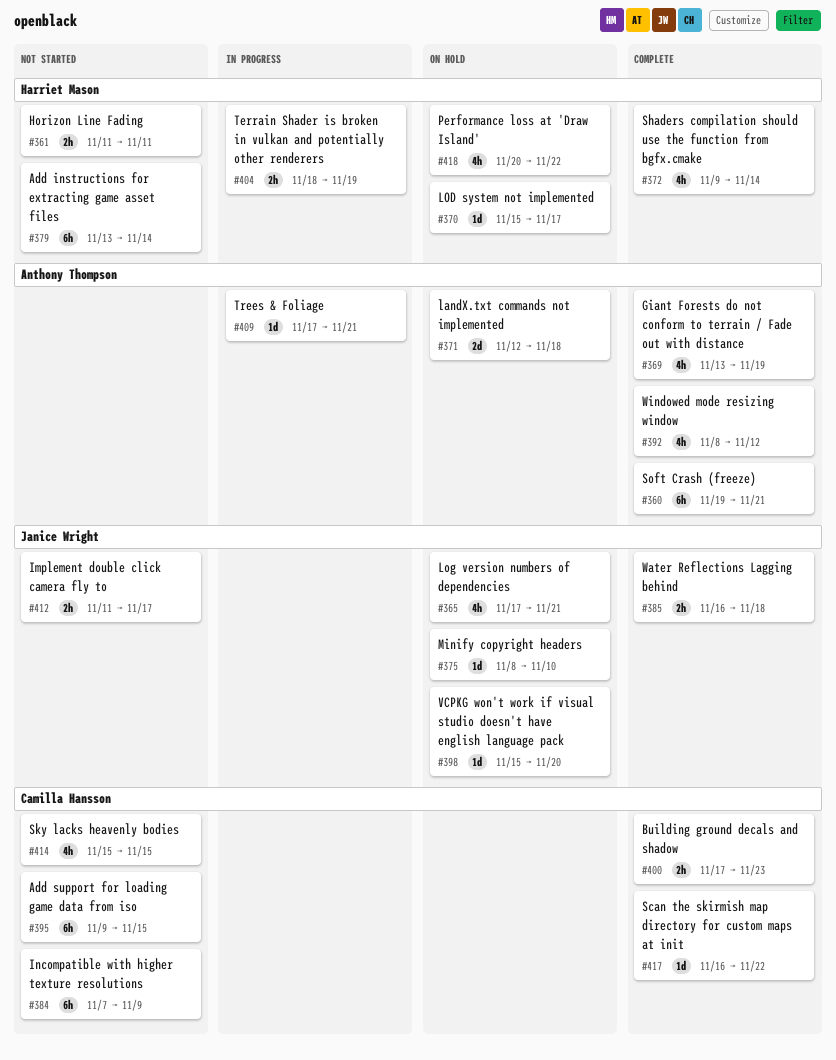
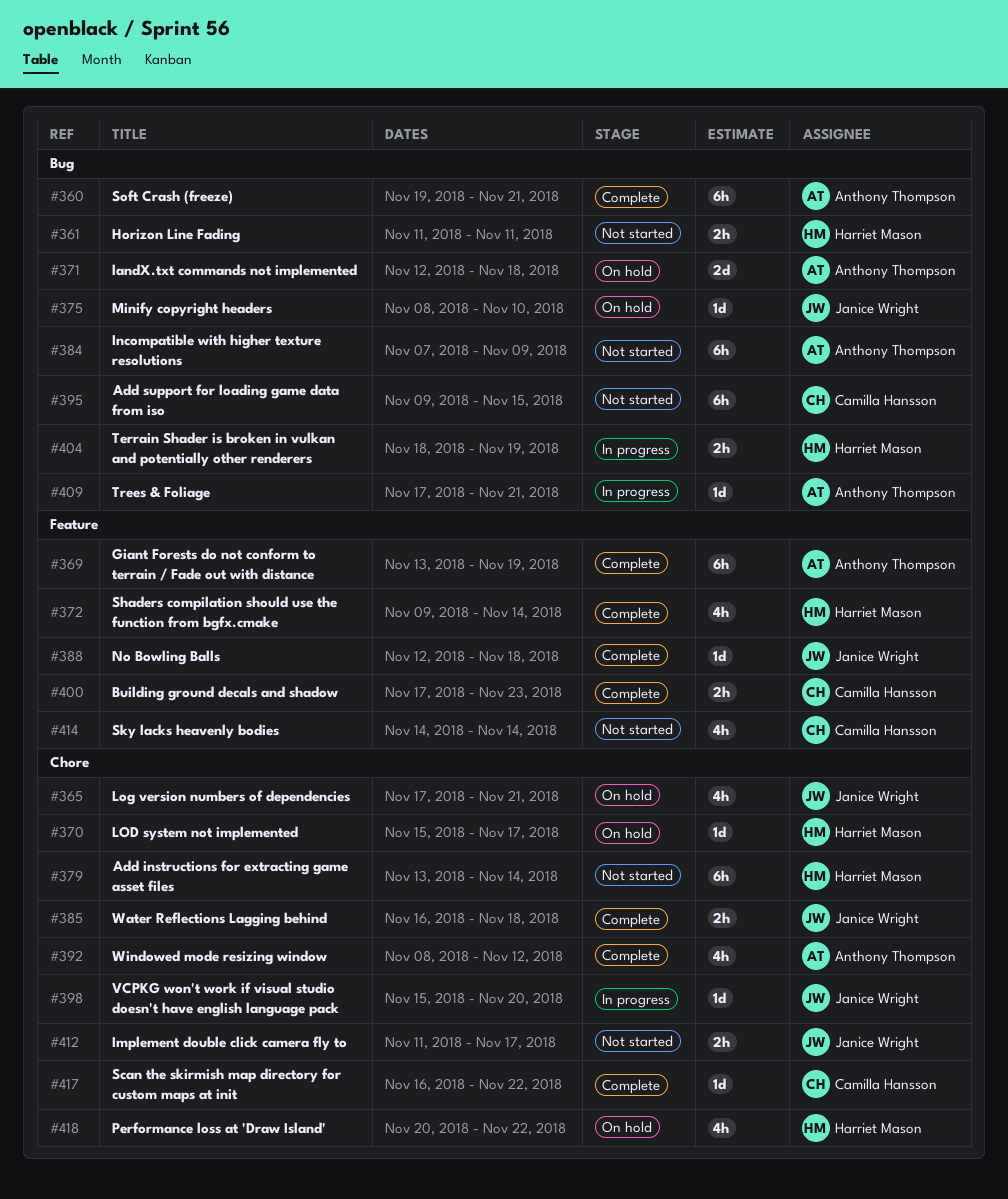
#369, estimate: 4h -> 6h
#384, owner: Camilla Hansson -> Anthony Thompson
#388: none -> present
#398, status: On hold -> In progress
#414, start: Nov 15 -> Nov 14
#414, due: Nov 15 -> Nov 14

